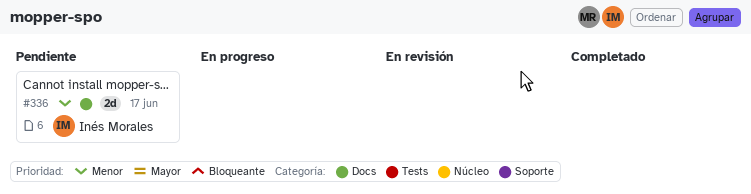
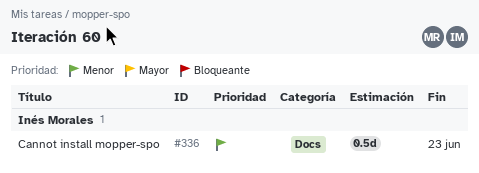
#336, estimate: 2d -> 0.5d
#336, due: Jun 17 -> Jun 23

